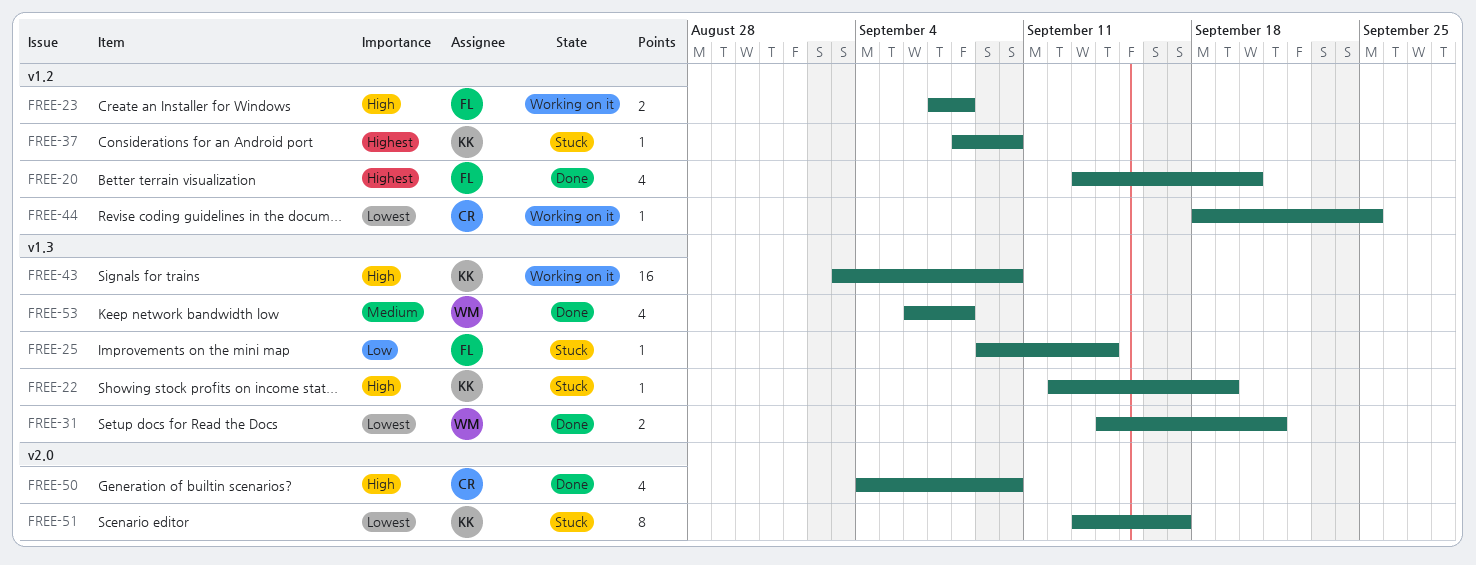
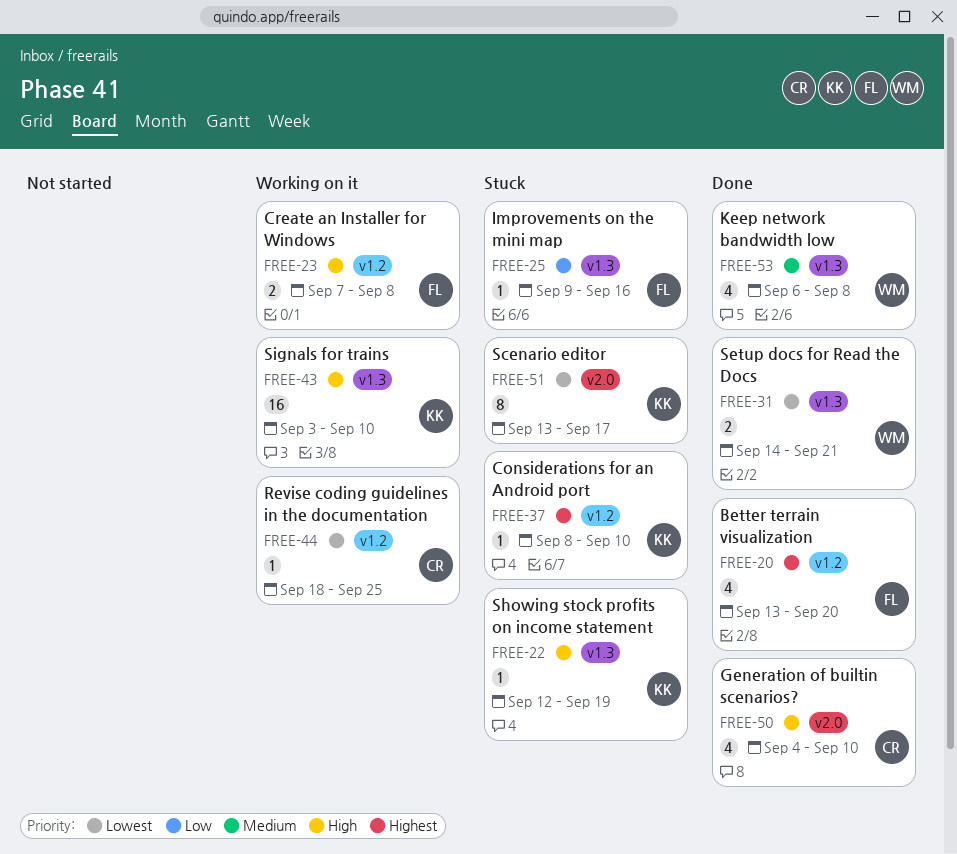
FREE-25, due: Sep 14 -> Sep 16

